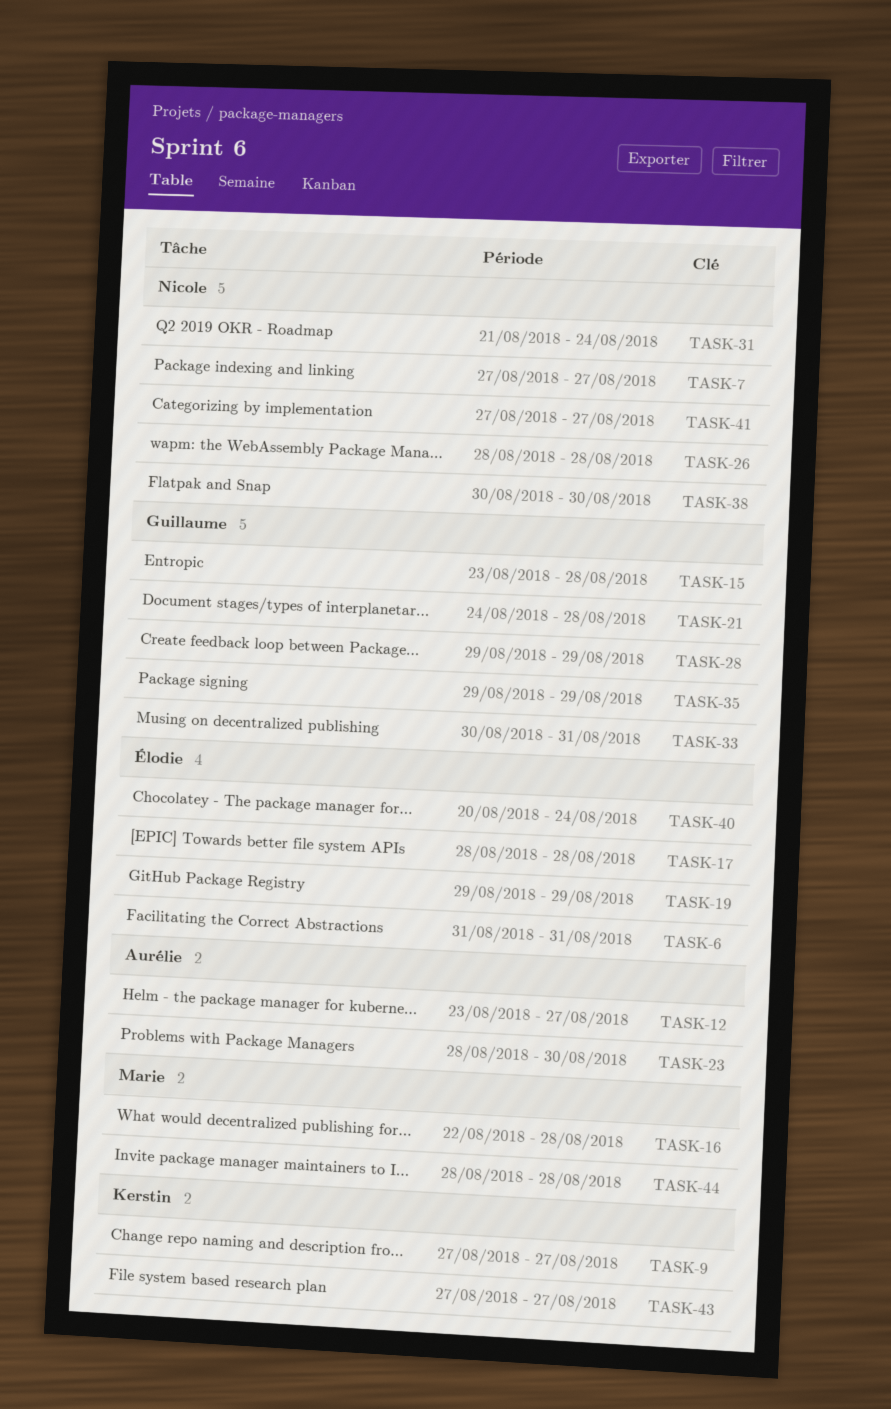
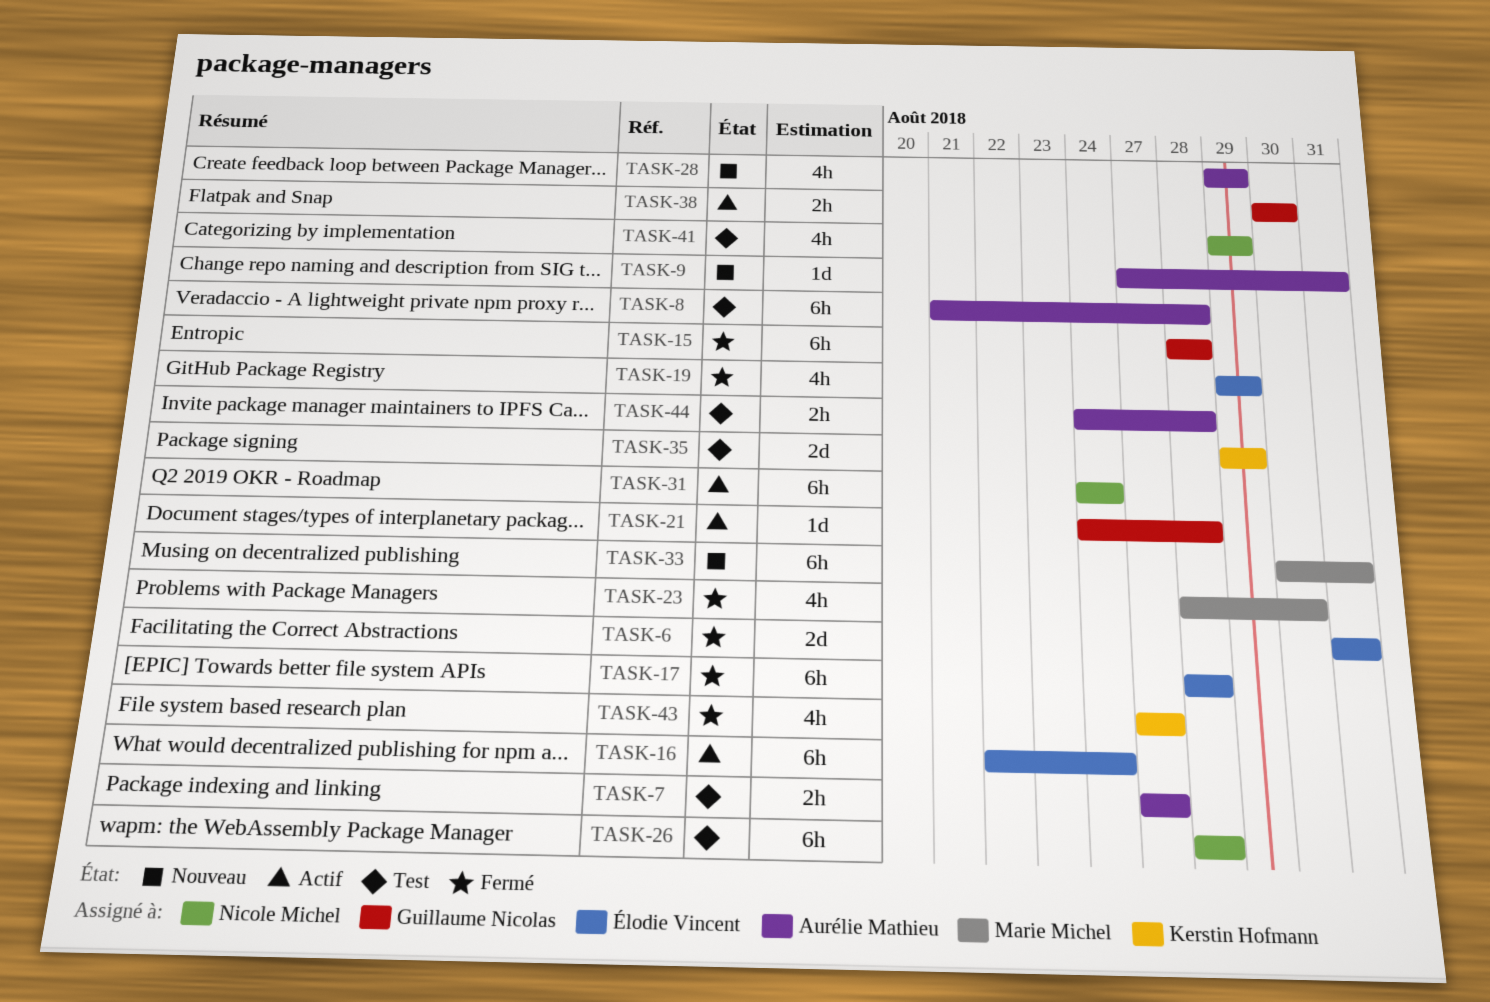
TASK-7, owner: Nicole Michel -> Aurélie Mathieu
TASK-8: none -> present
TASK-9, owner: Kerstin Hofmann -> Aurélie Mathieu
TASK-9, due: Aug 27 -> Aug 31
TASK-12: present -> none
TASK-15, start: Aug 23 -> Aug 28
TASK-16, owner: Marie Michel -> Élodie Vincent
TASK-16, due: Aug 28 -> Aug 24
TASK-23, owner: Aurélie Mathieu -> Marie Michel
TASK-28, owner: Guillaume Nicolas -> Aurélie Mathieu
TASK-31, start: Aug 21 -> Aug 24
TASK-33, owner: Guillaume Nicolas -> Marie Michel
TASK-35, owner: Guillaume Nicolas -> Kerstin Hofmann
TASK-38, owner: Nicole Michel -> Guillaume Nicolas
TASK-40: present -> none
TASK-41, start: Aug 27 -> Aug 29
TASK-41, due: Aug 27 -> Aug 29
TASK-44, owner: Marie Michel -> Aurélie Mathieu
TASK-44, start: Aug 28 -> Aug 24

